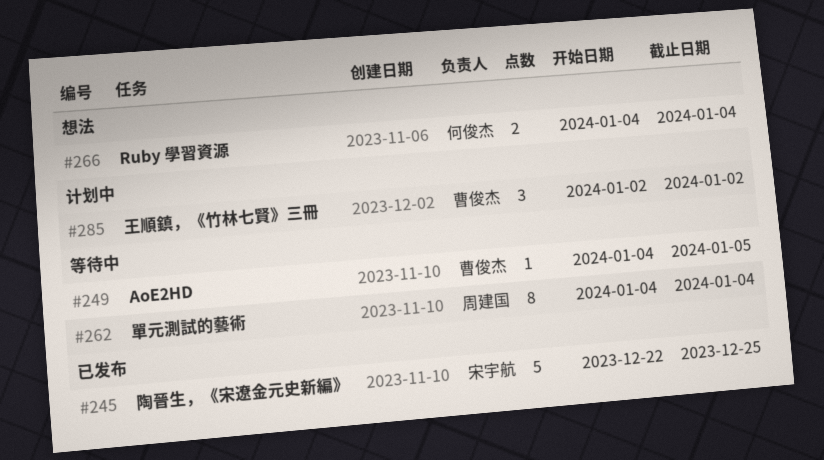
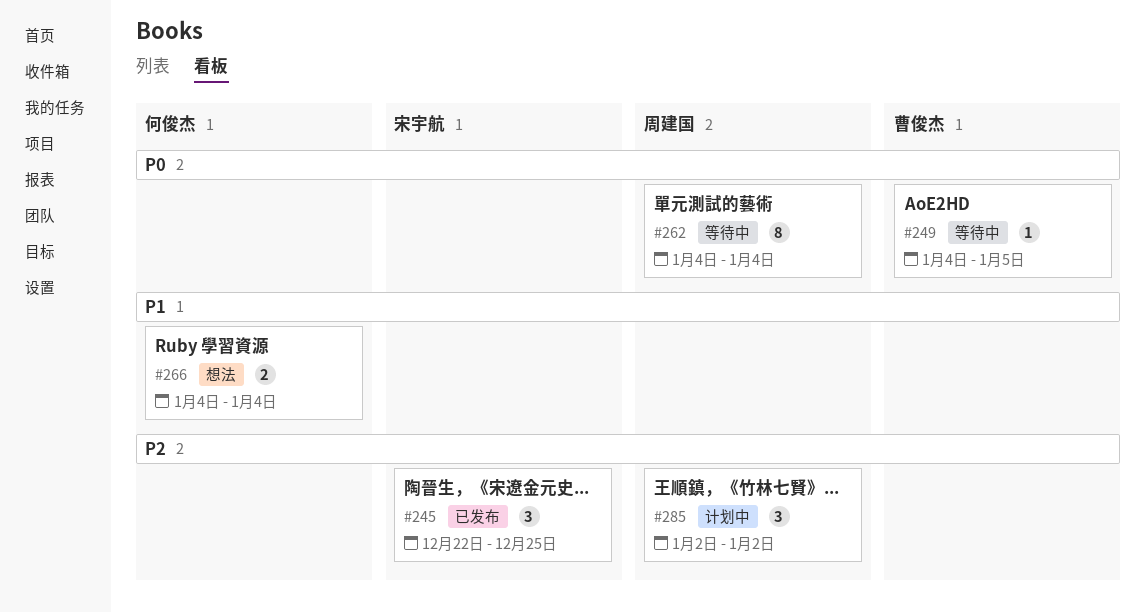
#245, estimate: 5 -> 3
#285, owner: 曹俊杰 -> 周建国

